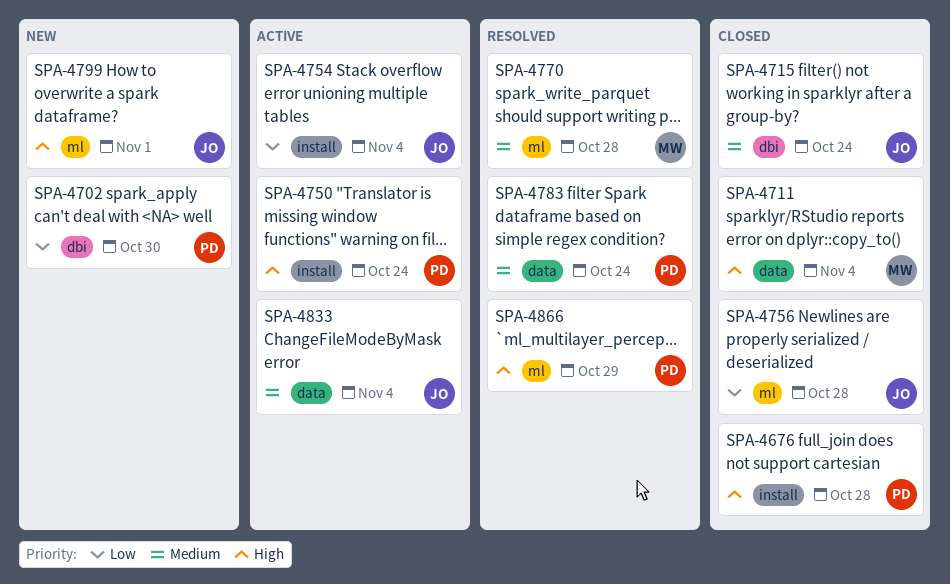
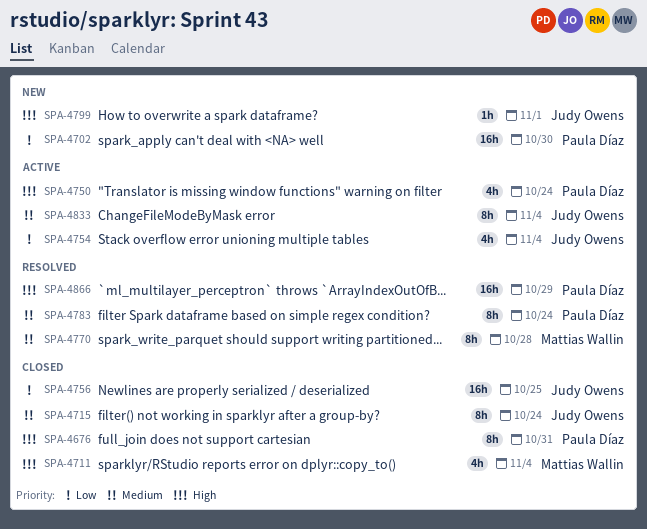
SPA-4676, due: Oct 28 -> Oct 31
SPA-4756, due: Oct 28 -> Oct 25

